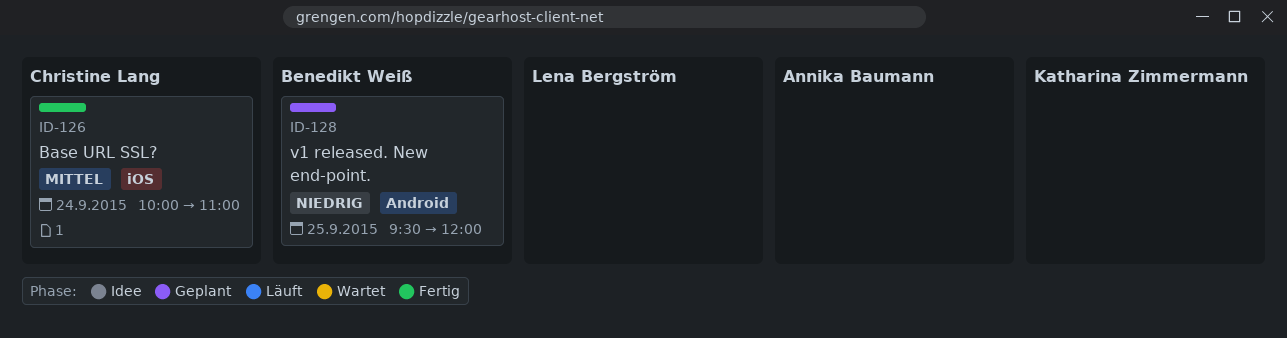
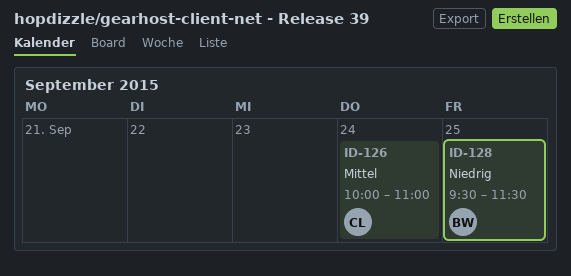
ID-128, ends: 12:00 -> 11:30

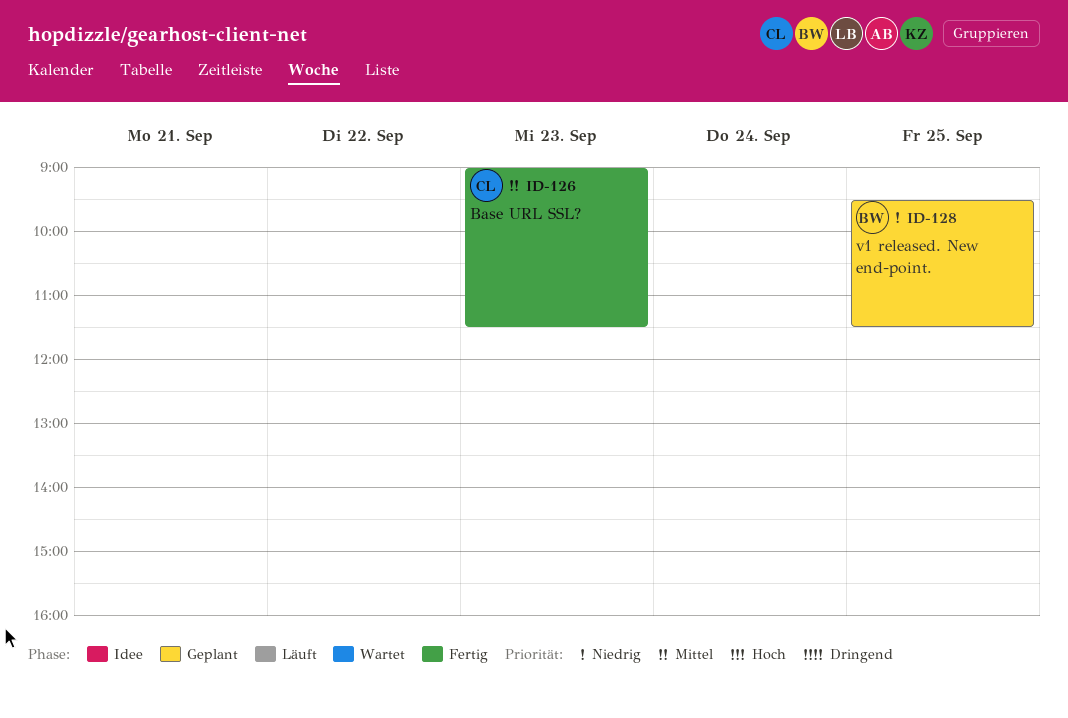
ID-126, day: Sep 24 -> Sep 23
ID-126, begins: 10:00 -> 09:00
ID-126, ends: 11:00 -> 11:30

